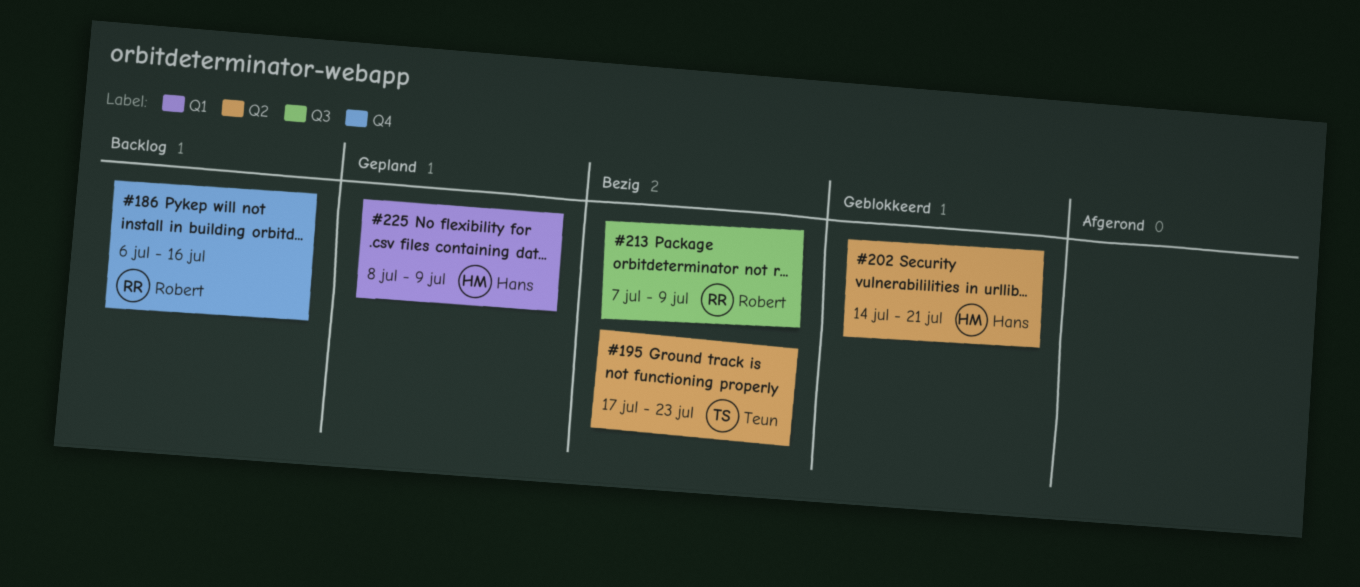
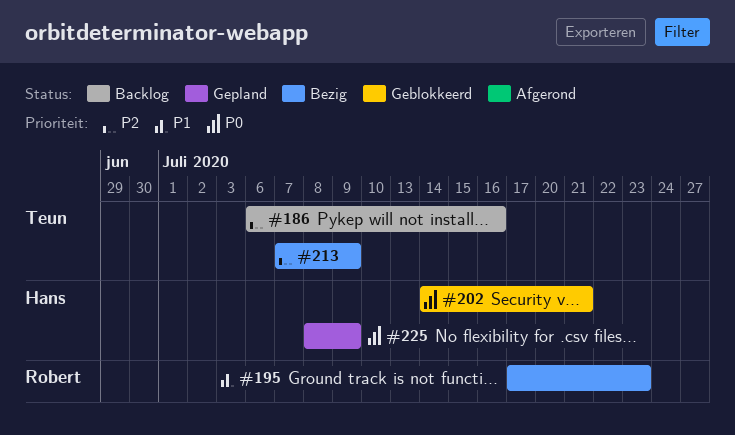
#186, owner: Robert -> Teun
#195, owner: Teun -> Robert
#213, owner: Robert -> Teun

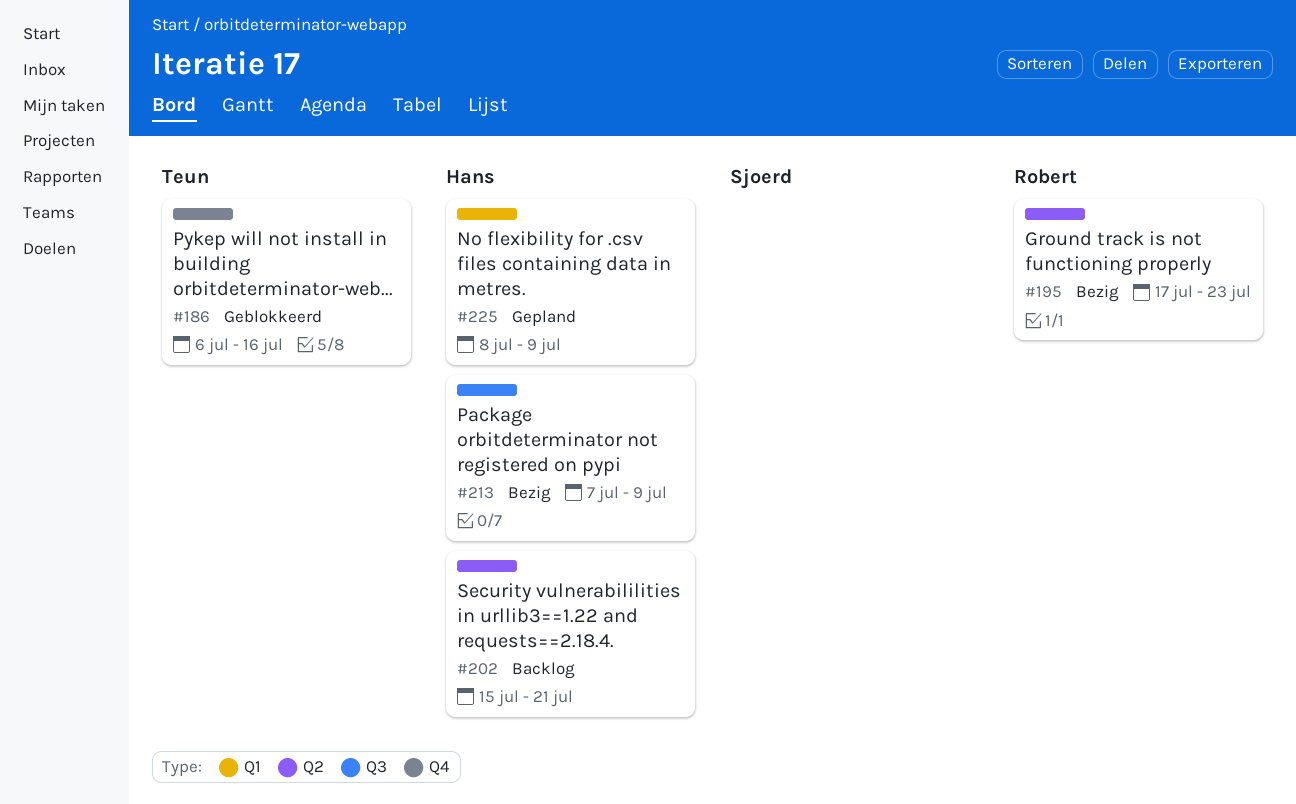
#186, status: Backlog -> Geblokkeerd
#202, status: Geblokkeerd -> Backlog
#202, start: Jul 14 -> Jul 15
#213, owner: Teun -> Hans

